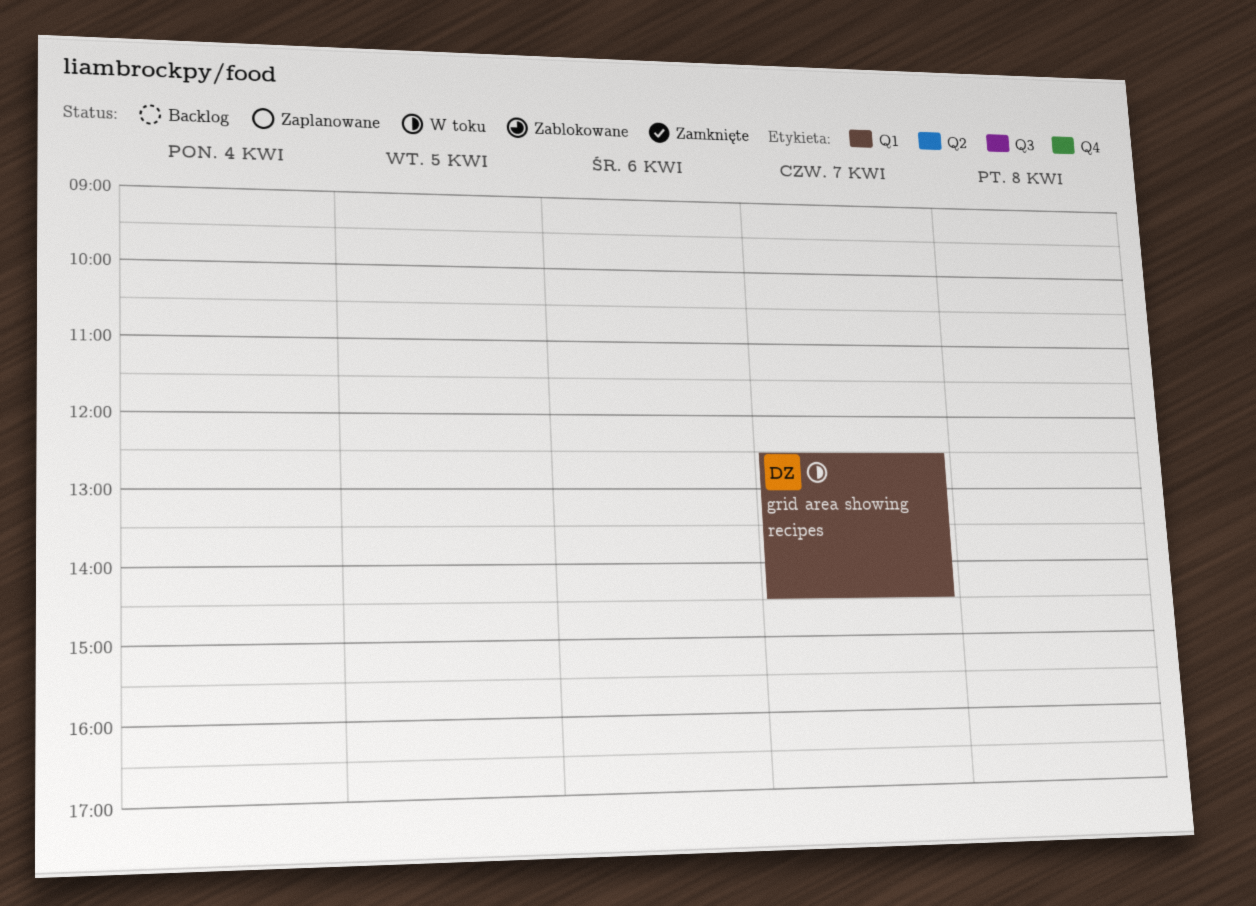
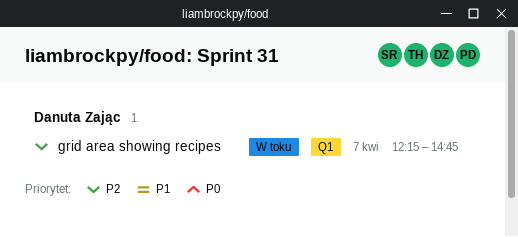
grid area showing recipes, begins: 12:30 -> 12:15
grid area showing recipes, ends: 14:30 -> 14:45

